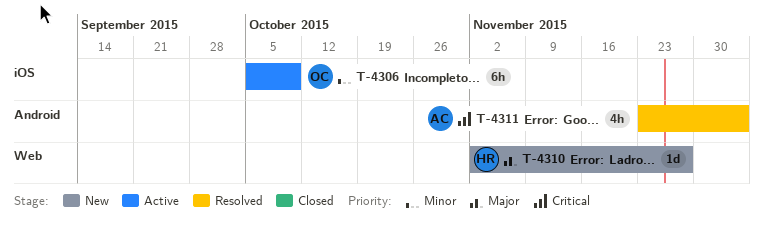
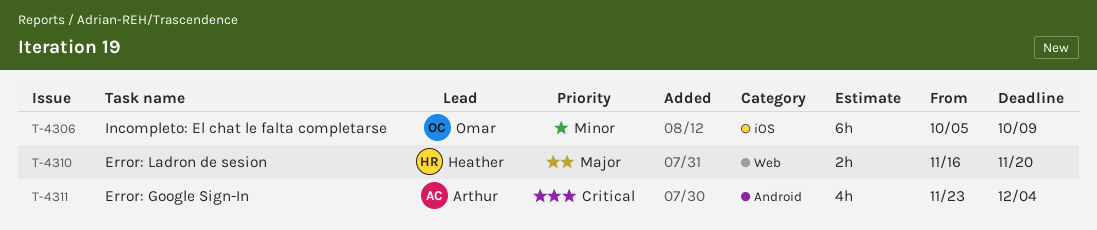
T-4310, estimate: 1d -> 2h
T-4310, start: Nov 2 -> Nov 16
T-4310, due: Nov 27 -> Nov 20

